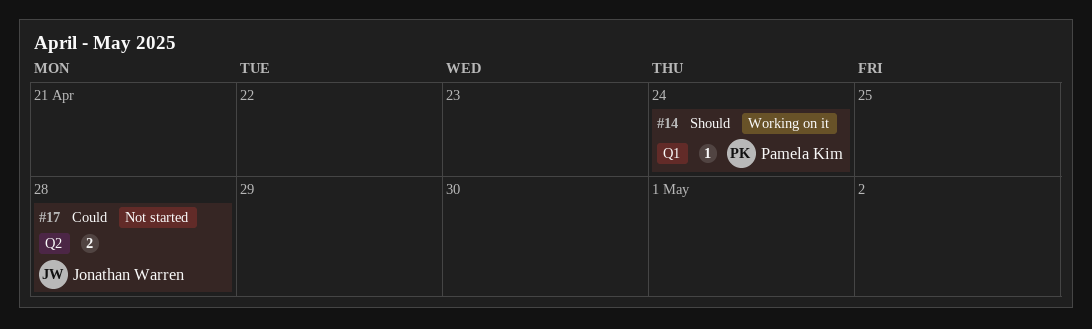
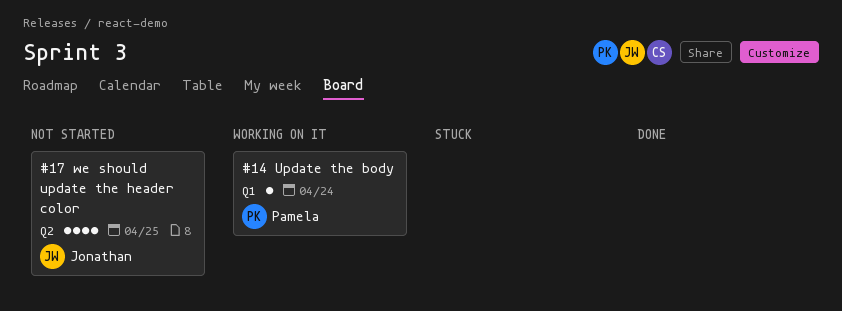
#17, estimate: 2 -> 4
#17, due: Apr 28 -> Apr 25

